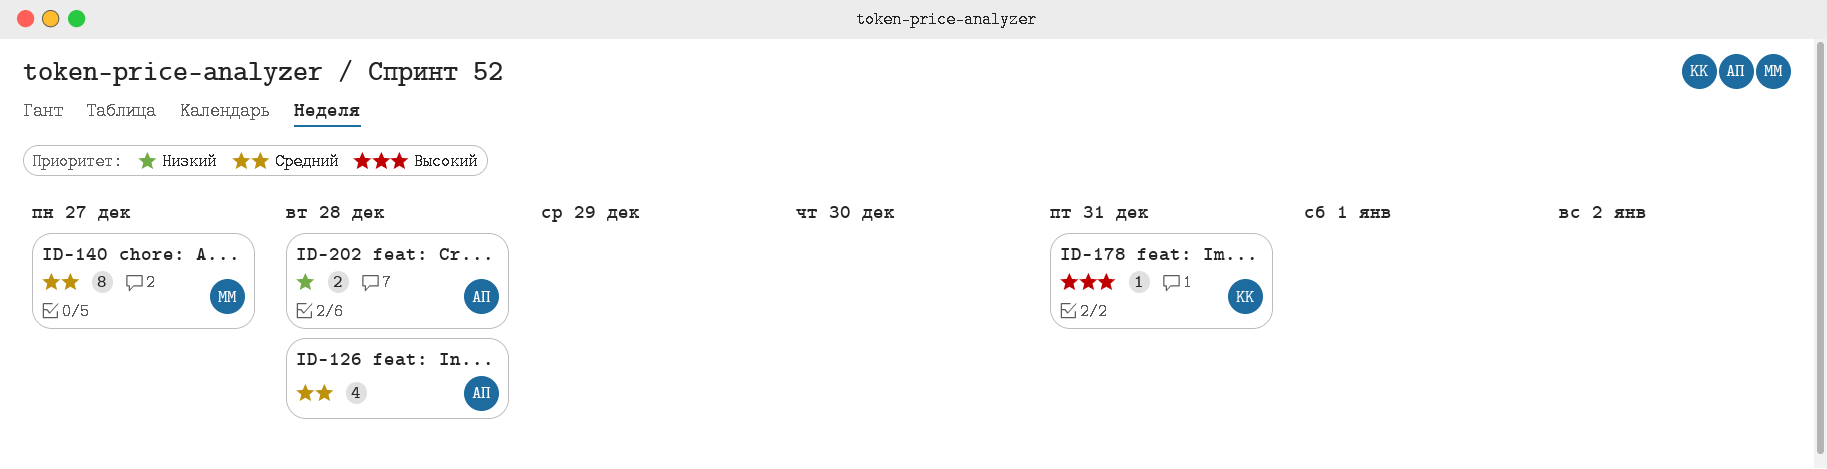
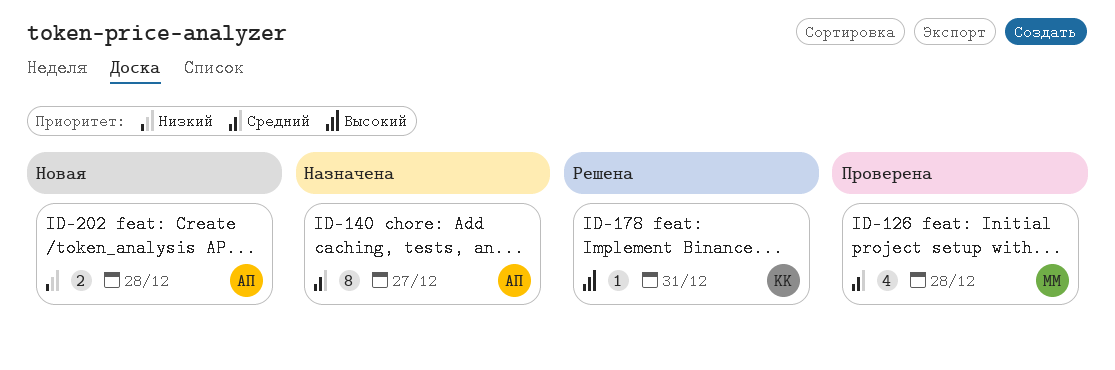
ID-126, owner: АП -> ММ
ID-140, owner: ММ -> АП

